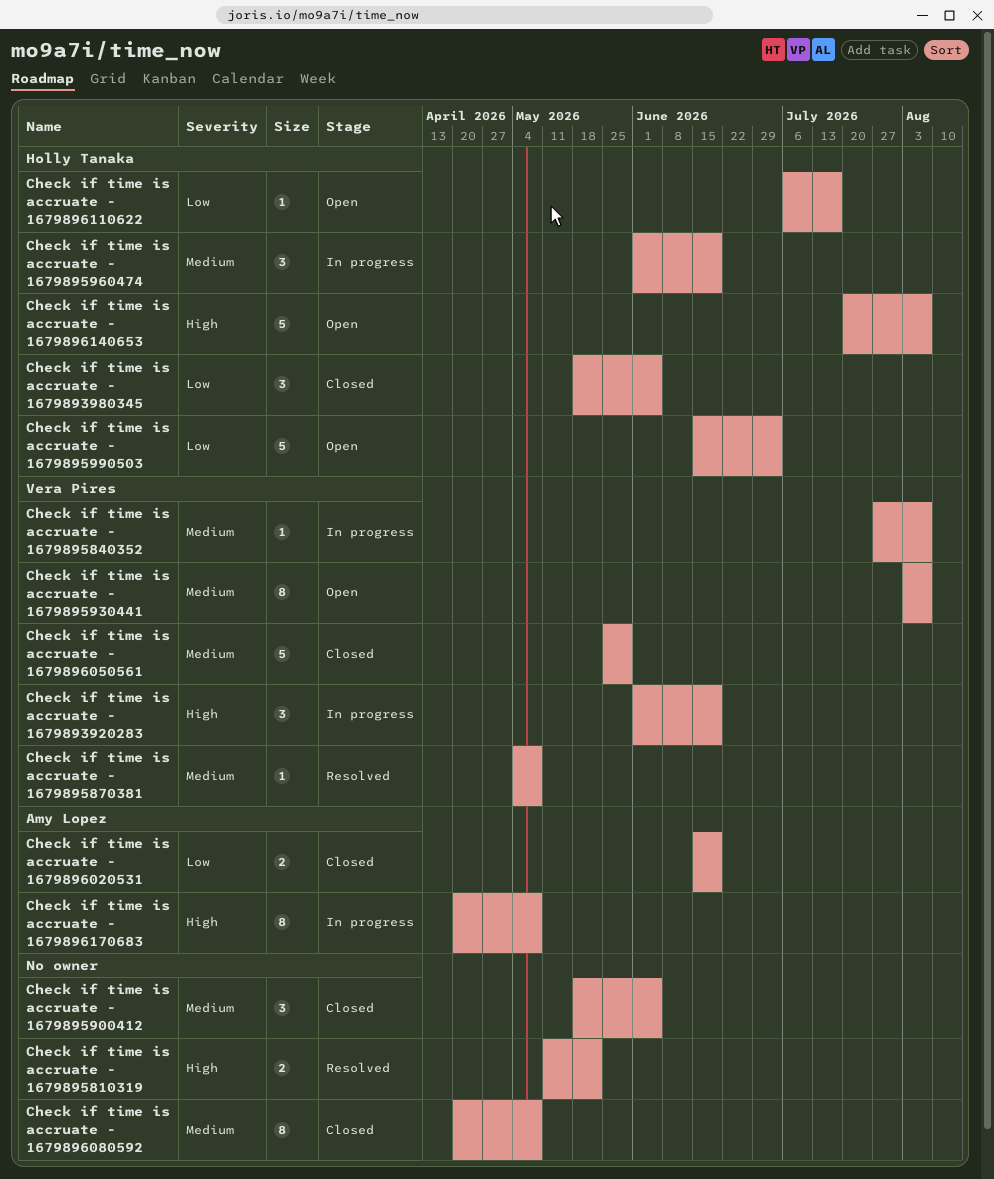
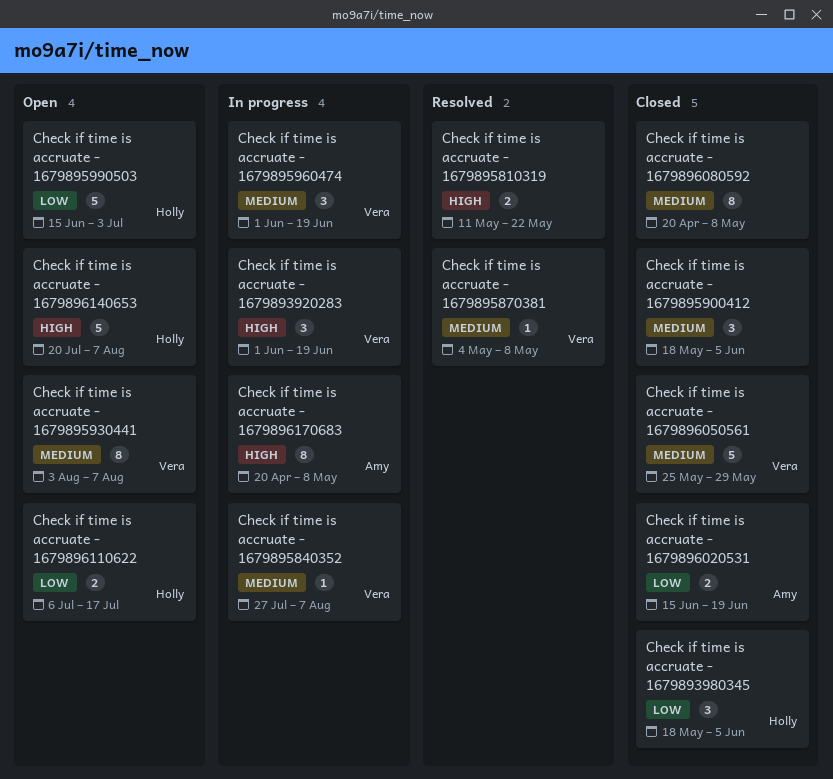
Check if time is accruate - 1679895960474, owner: Holly Tanaka -> Vera Pires
Check if time is accruate - 1679896110622, estimate: 1 -> 2

